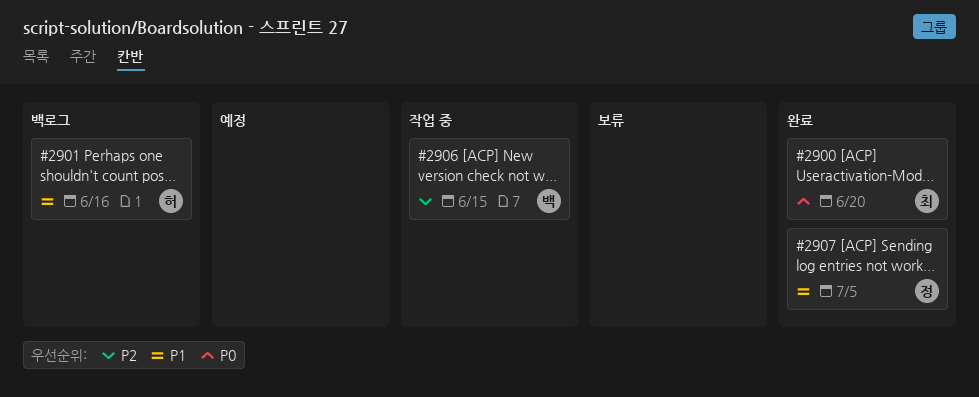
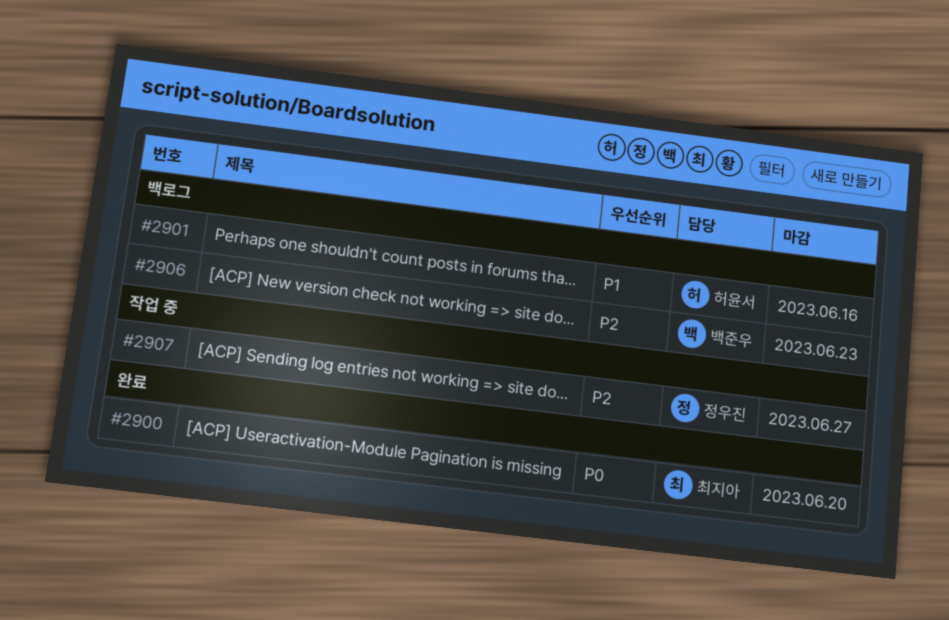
#2906, status: 작업 중 -> 백로그
#2906, due: Jun 15 -> Jun 23
#2907, status: 완료 -> 작업 중
#2907, priority: P1 -> P2
#2907, due: Jul 5 -> Jun 27

